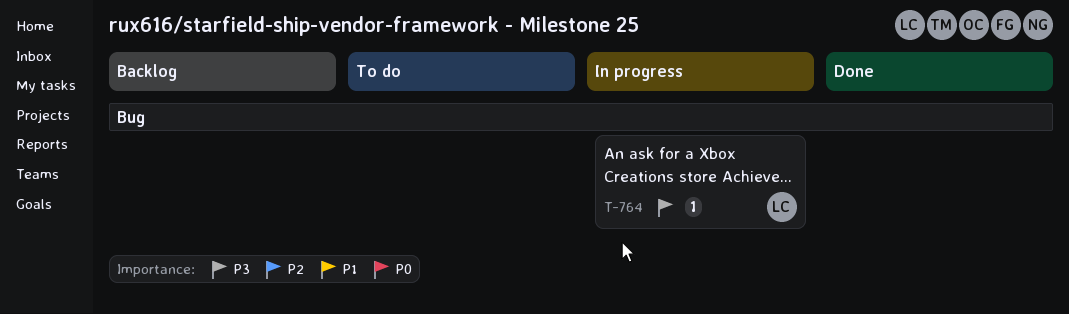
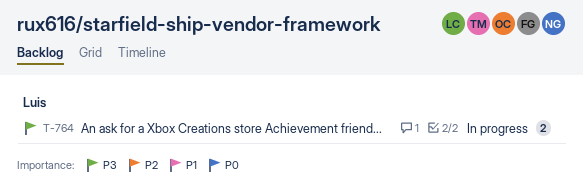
T-764, estimate: 1 -> 2

